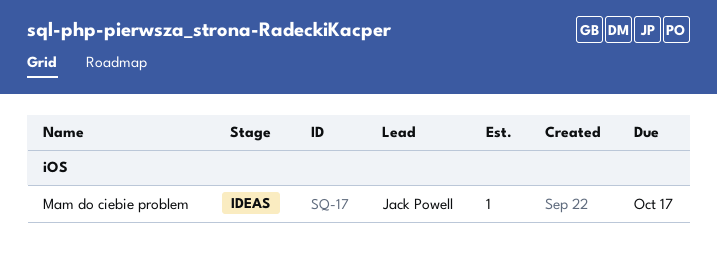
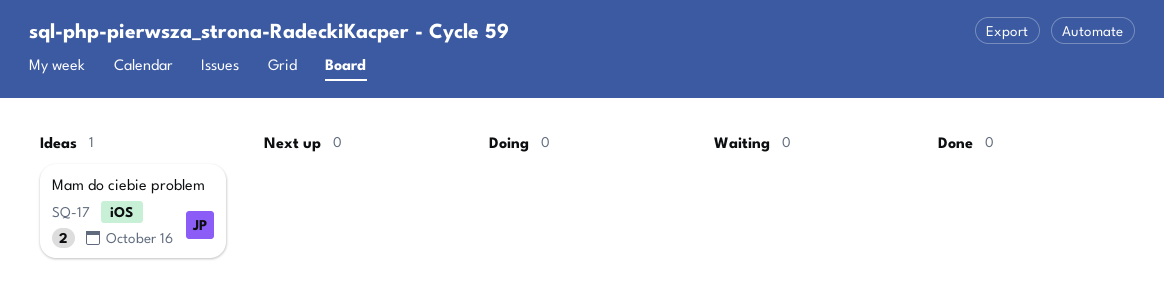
SQ-17, estimate: 1 -> 2
SQ-17, due: Oct 17 -> Oct 16

